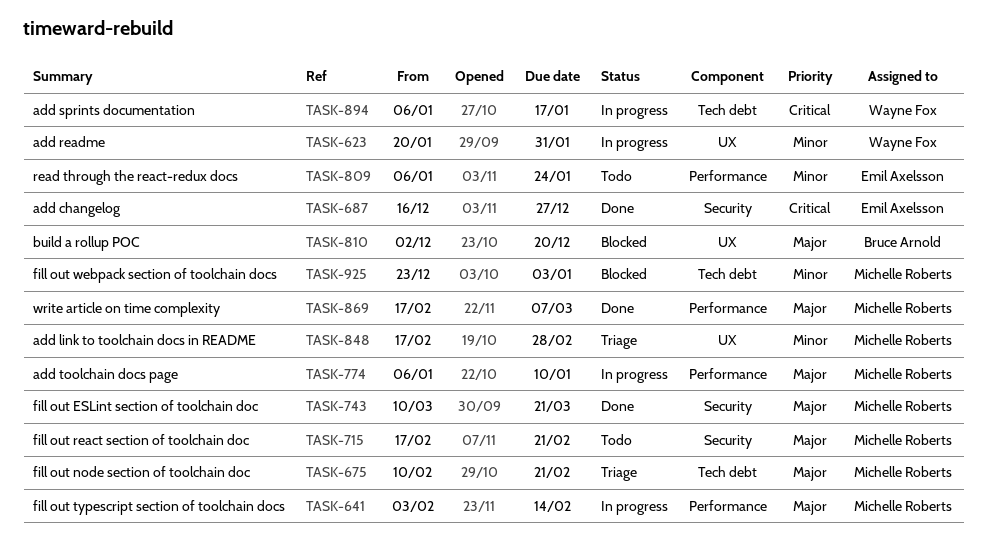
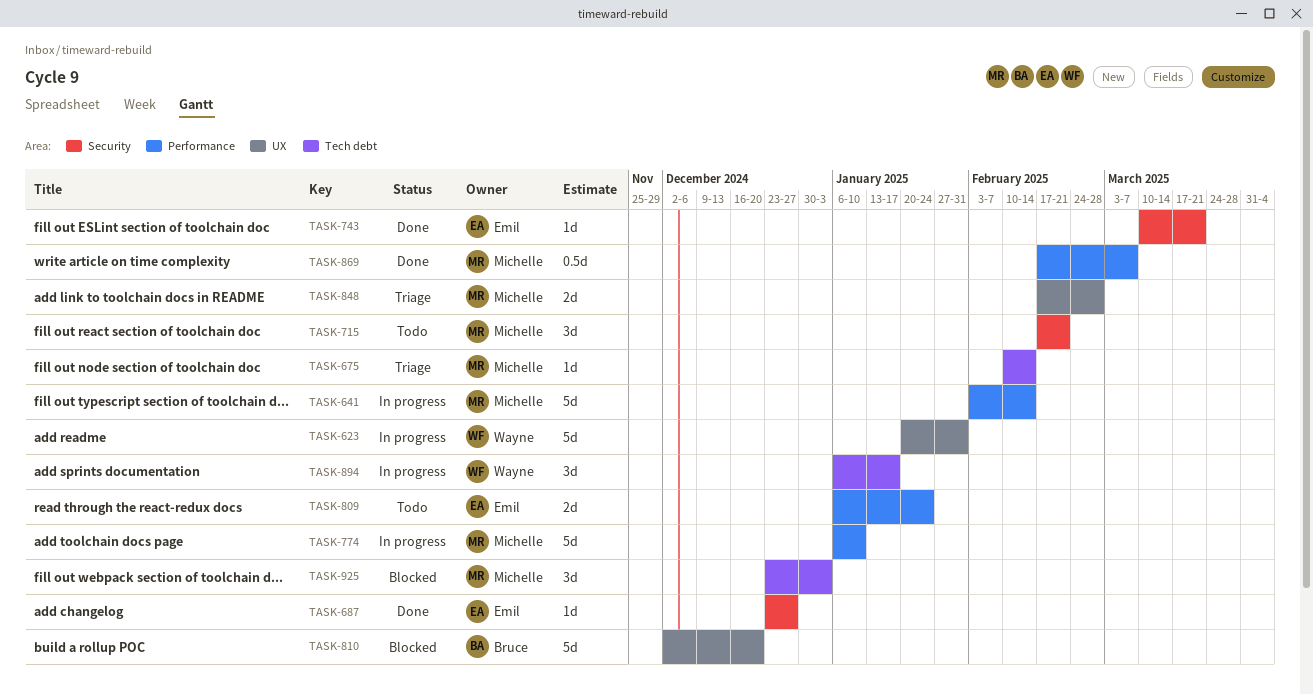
TASK-675, due: Feb 21 -> Feb 14
TASK-687, start: Dec 16 -> Dec 23
TASK-743, owner: Michelle Roberts -> Emil Axelsson

